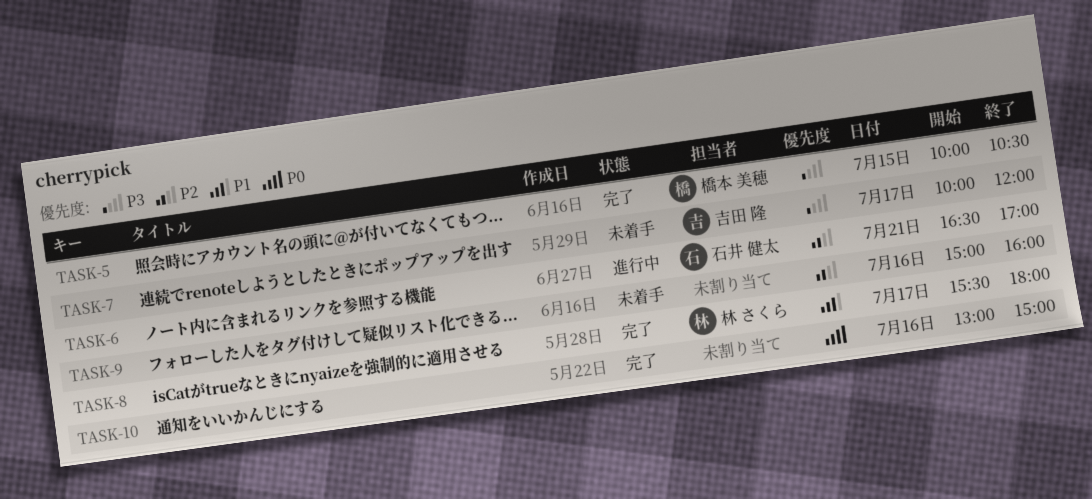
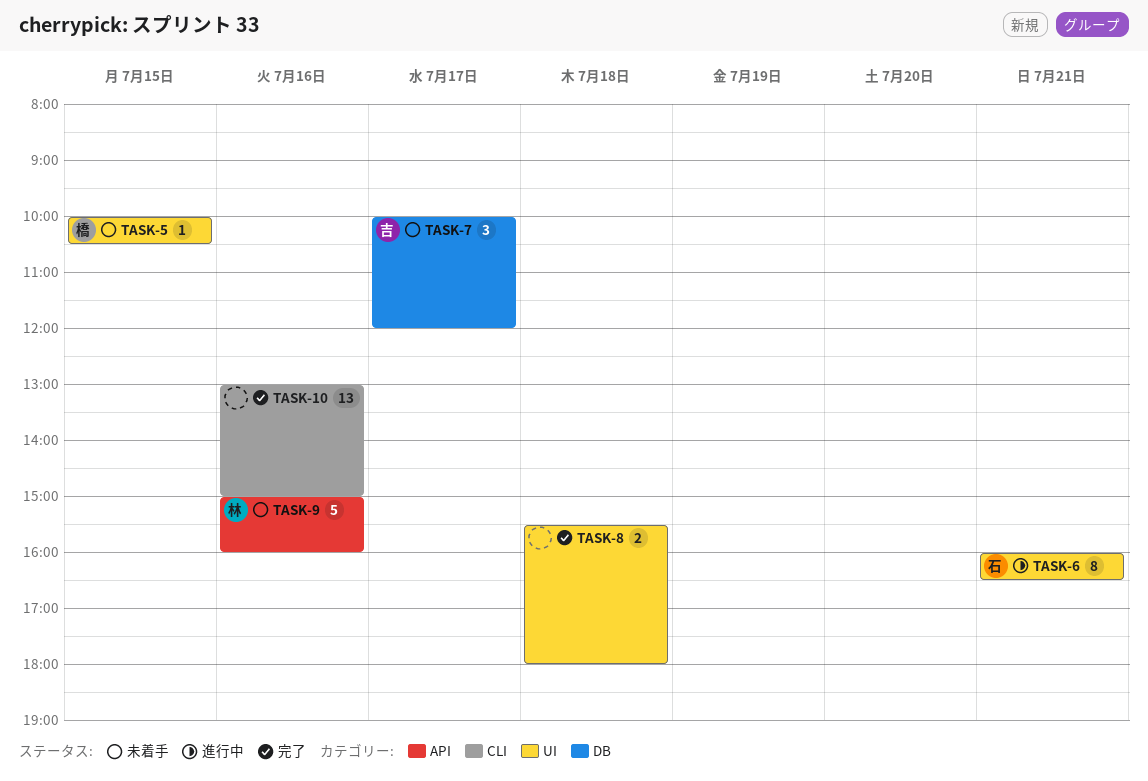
TASK-5, status: 完了 -> 未着手
TASK-6, begins: 16:30 -> 16:00
TASK-6, ends: 17:00 -> 16:30
TASK-8, owner: 林 さくら -> none
TASK-8, day: Jul 17 -> Jul 18
TASK-9, owner: none -> 林 さくら

